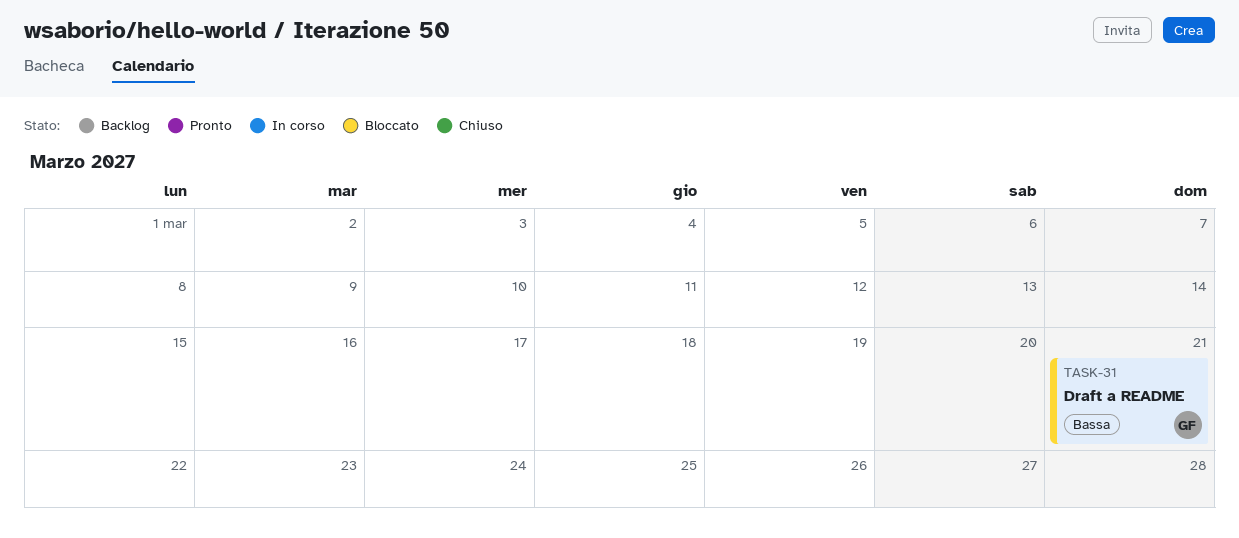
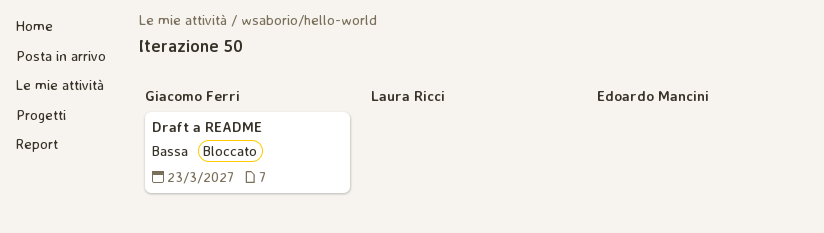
Draft a README, due: Mar 21 -> Mar 23

